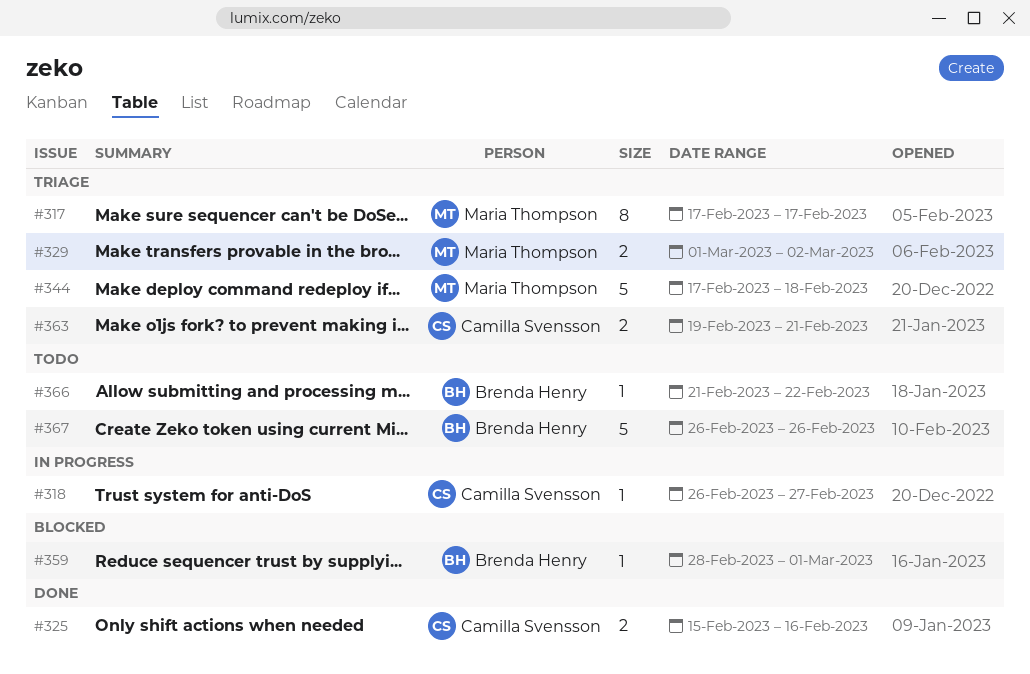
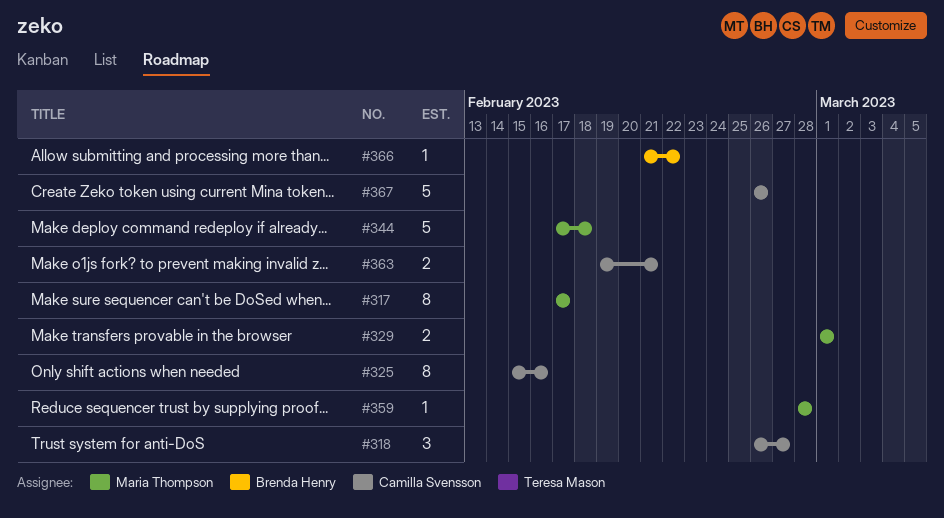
#318, estimate: 1 -> 3
#325, estimate: 2 -> 8
#329, due: Mar 2 -> Mar 1
#359, owner: Brenda Henry -> Maria Thompson
#359, due: Mar 1 -> Feb 28
#367, owner: Brenda Henry -> Camilla Svensson

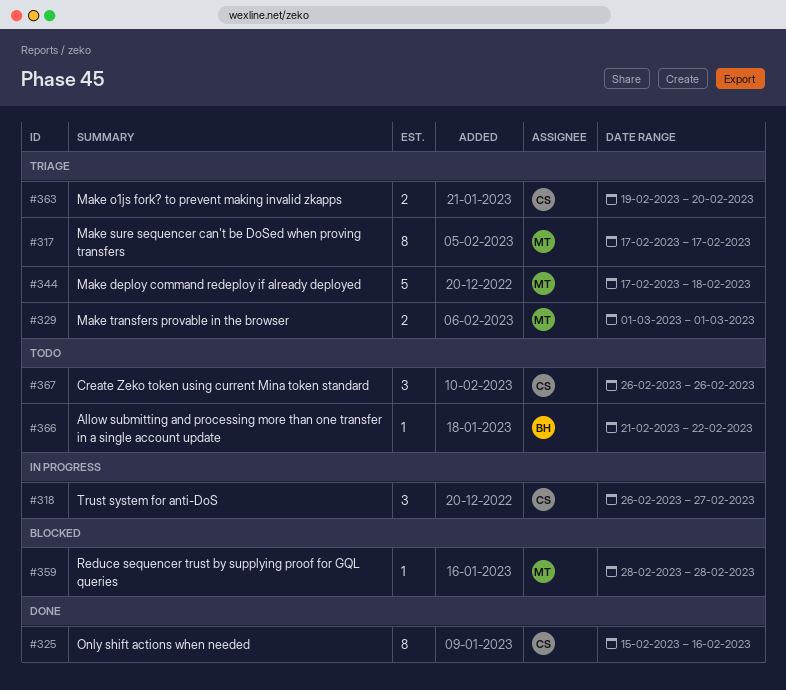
#363, due: Feb 21 -> Feb 20
#367, estimate: 5 -> 3

